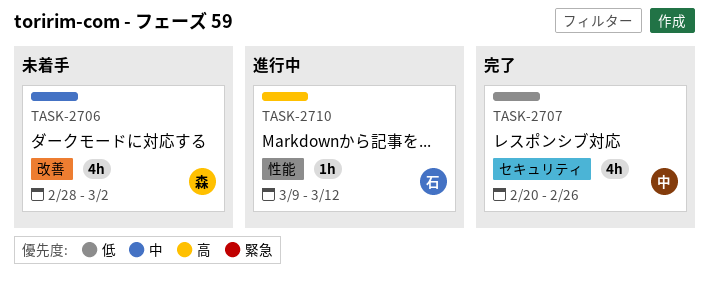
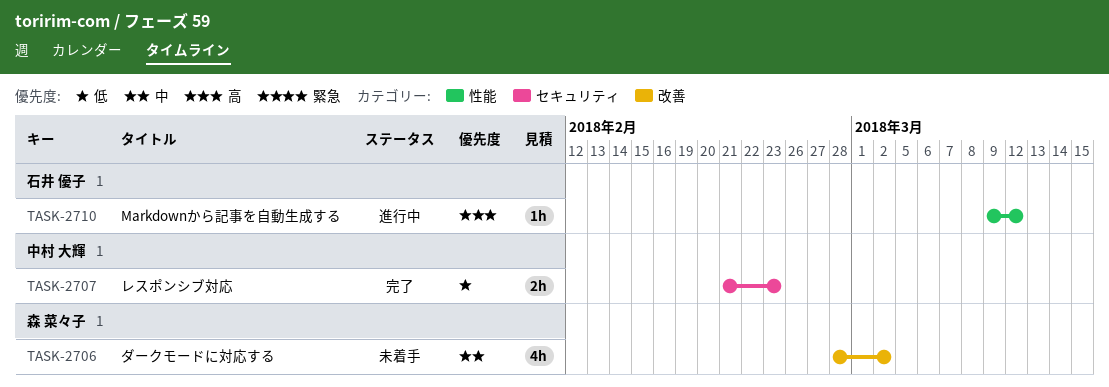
TASK-2707, estimate: 4h -> 2h
TASK-2707, start: Feb 20 -> Feb 21
TASK-2707, due: Feb 26 -> Feb 23

